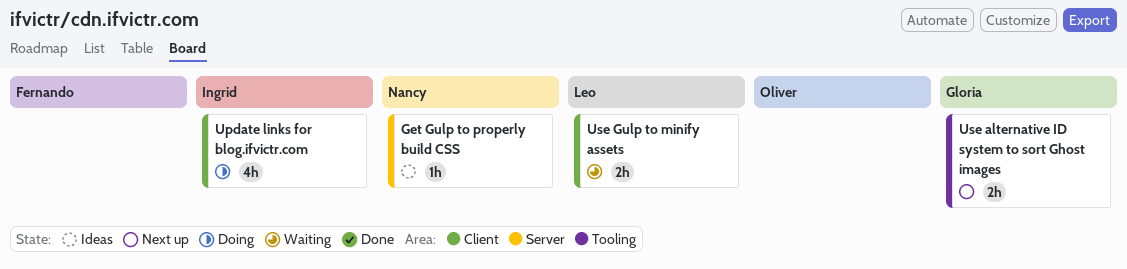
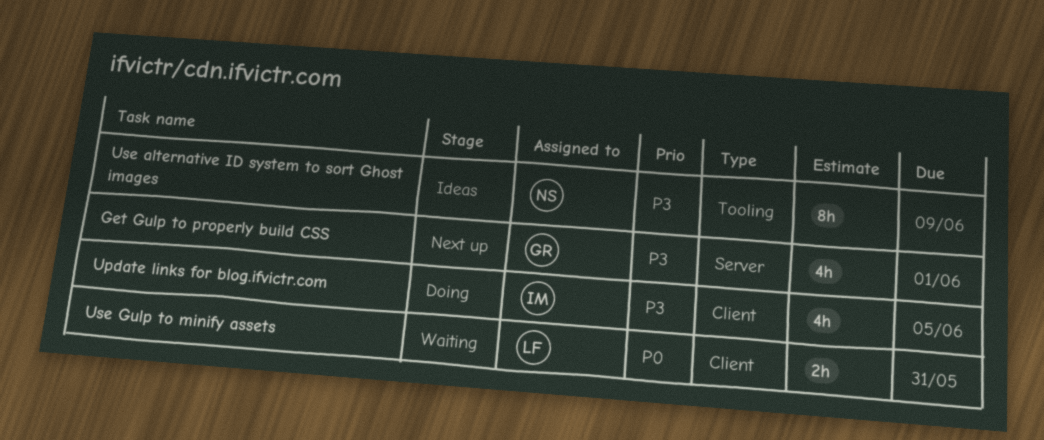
Get Gulp to properly build CSS, status: Ideas -> Next up
Get Gulp to properly build CSS, owner: Nancy -> Gloria
Get Gulp to properly build CSS, estimate: 1h -> 4h
Use alternative ID system to sort Ghost images, status: Next up -> Ideas
Use alternative ID system to sort Ghost images, owner: Gloria -> Nancy
Use alternative ID system to sort Ghost images, estimate: 2h -> 8h

